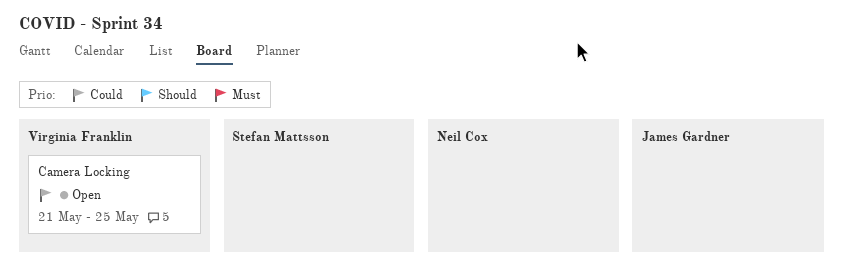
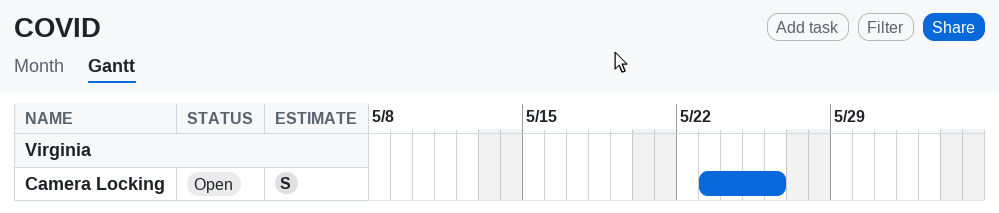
Camera Locking, start: May 21 -> May 23
Camera Locking, due: May 25 -> May 26

